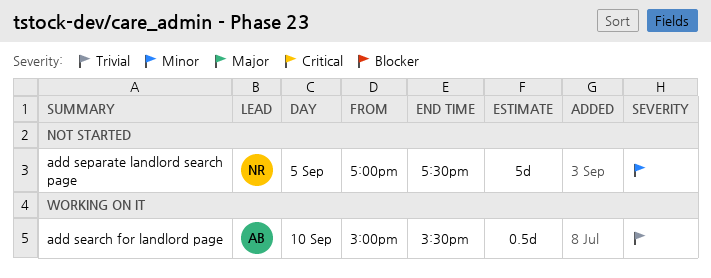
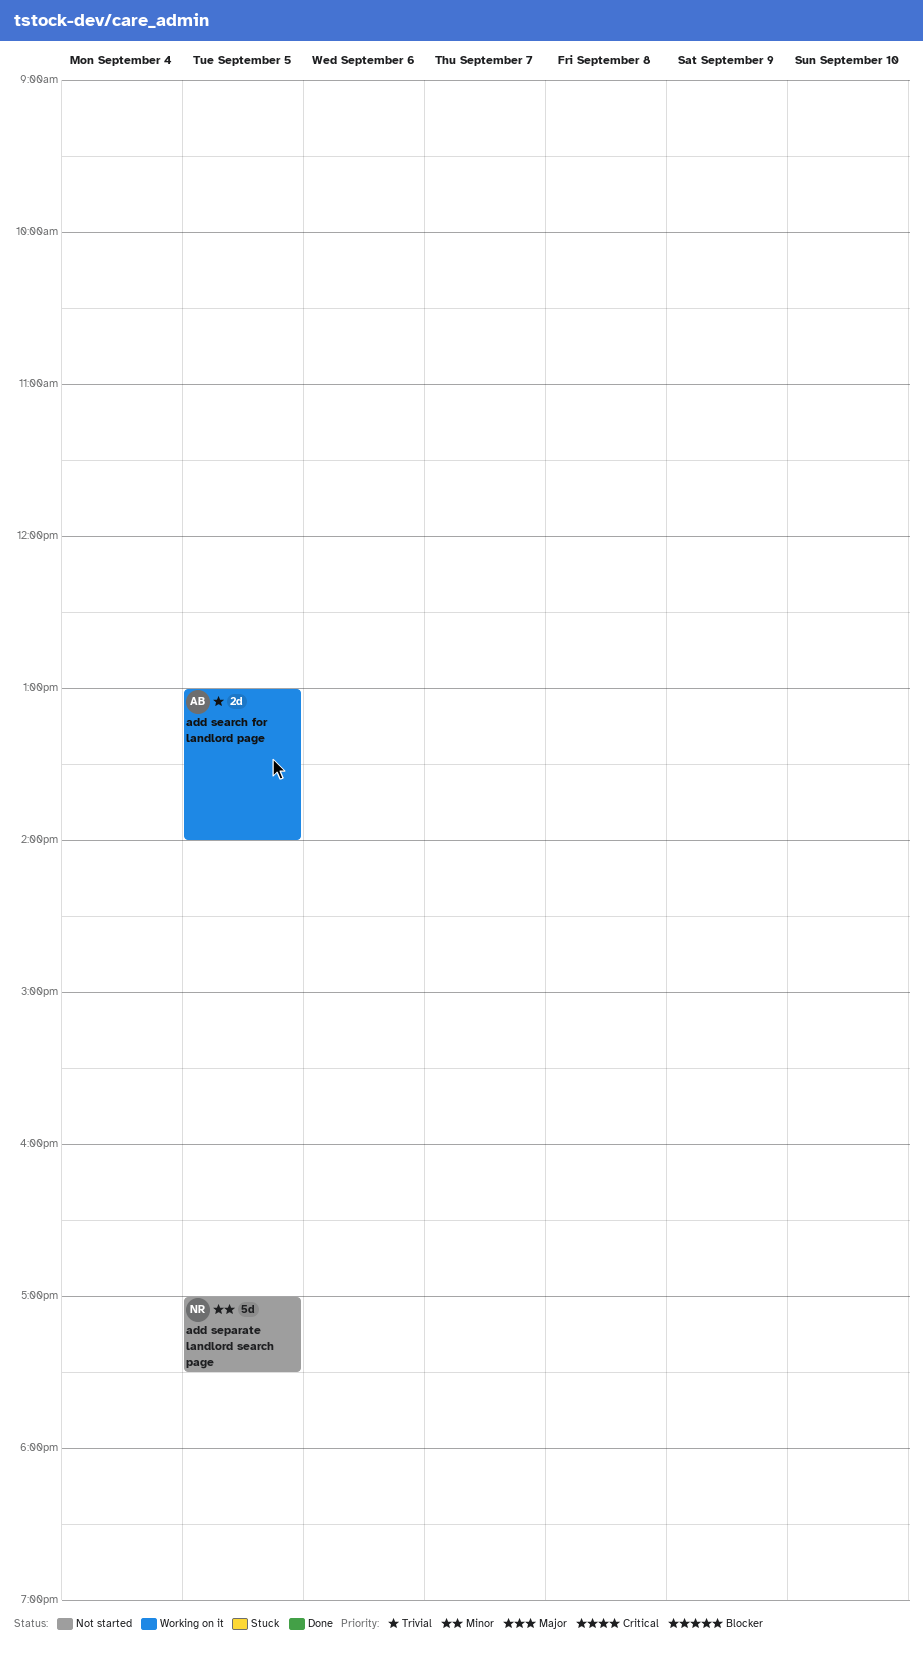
add search for landlord page, estimate: 0.5d -> 2d
add search for landlord page, day: Sep 10 -> Sep 5
add search for landlord page, begins: 15:00 -> 13:00
add search for landlord page, ends: 15:30 -> 14:00

